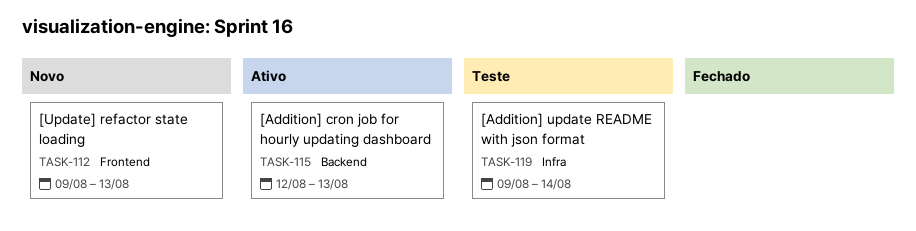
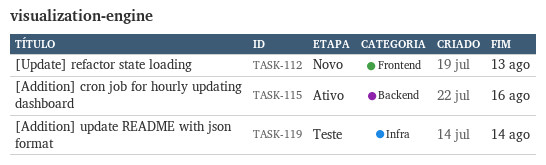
TASK-115, due: Aug 13 -> Aug 16

